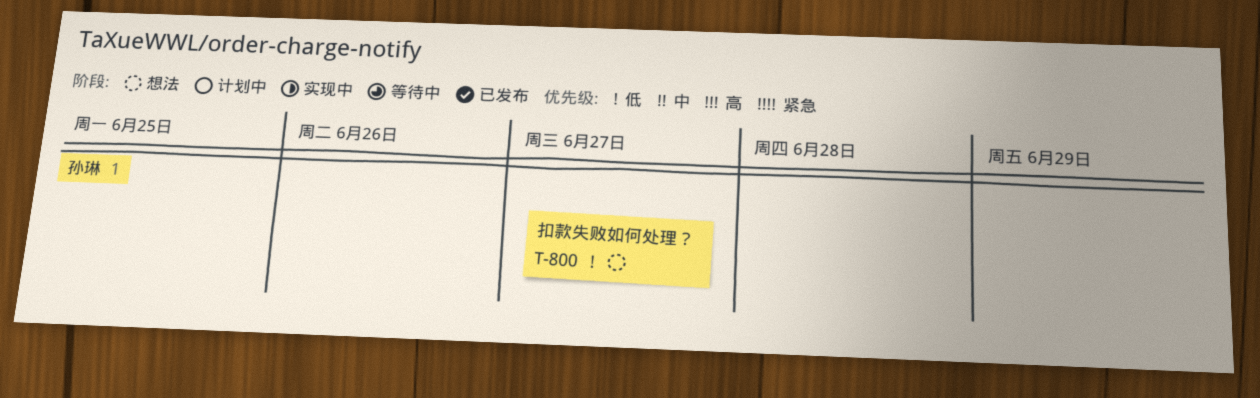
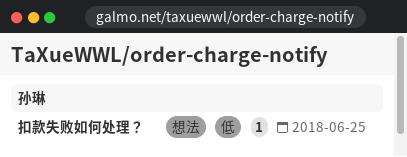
扣款失败如何处理？, due: Jun 27 -> Jun 25

